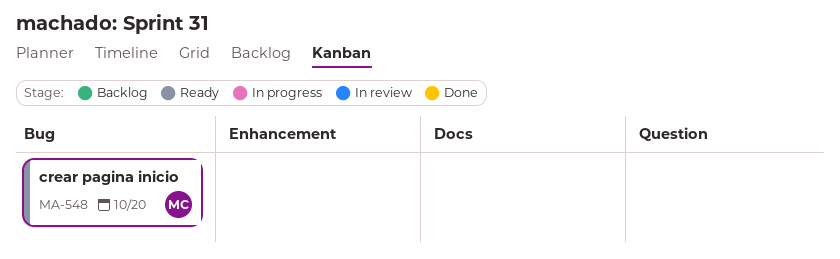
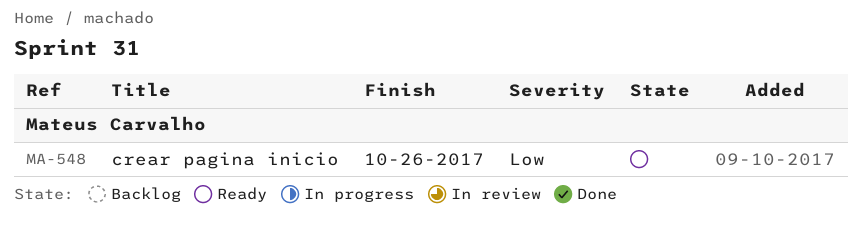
MA-548, due: Oct 20 -> Oct 26

